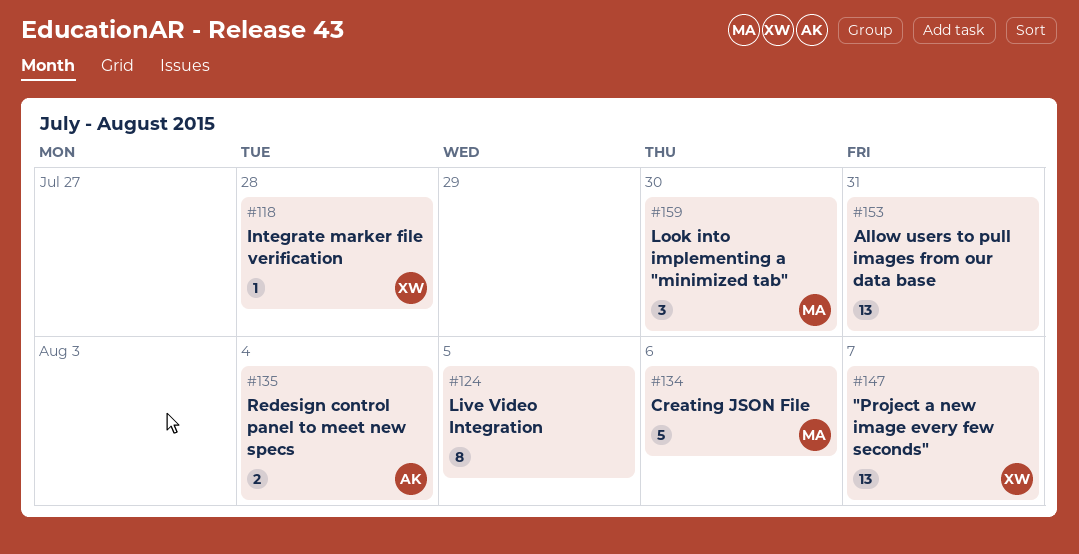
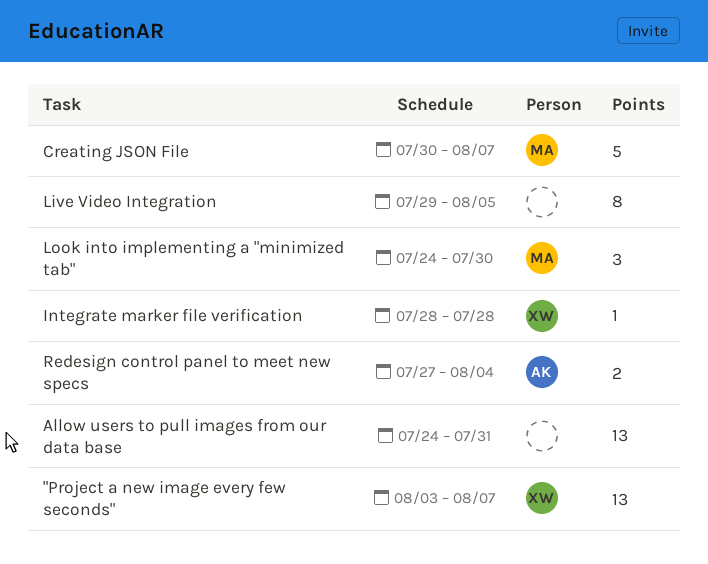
Creating JSON File, due: Aug 6 -> Aug 7

